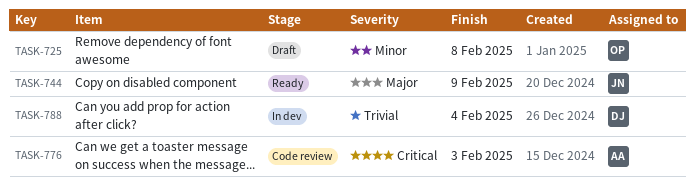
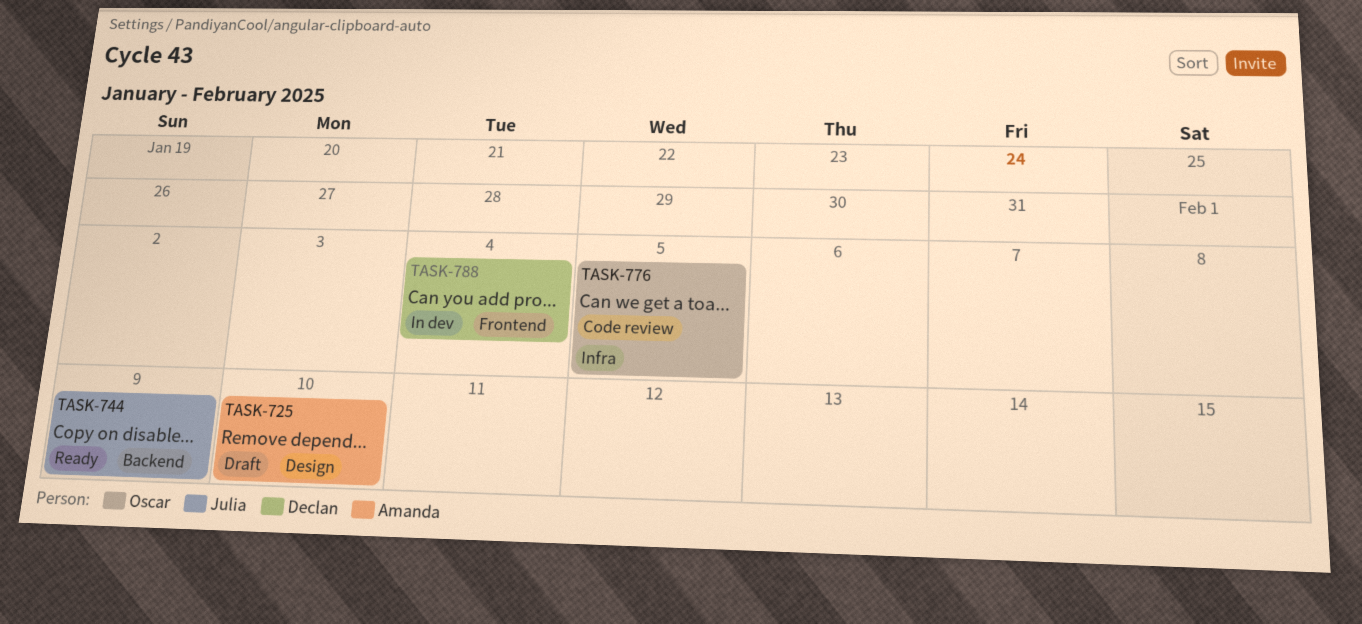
TASK-725, owner: Oscar -> Amanda
TASK-725, due: Feb 8 -> Feb 10
TASK-776, owner: Amanda -> Oscar
TASK-776, due: Feb 3 -> Feb 5

